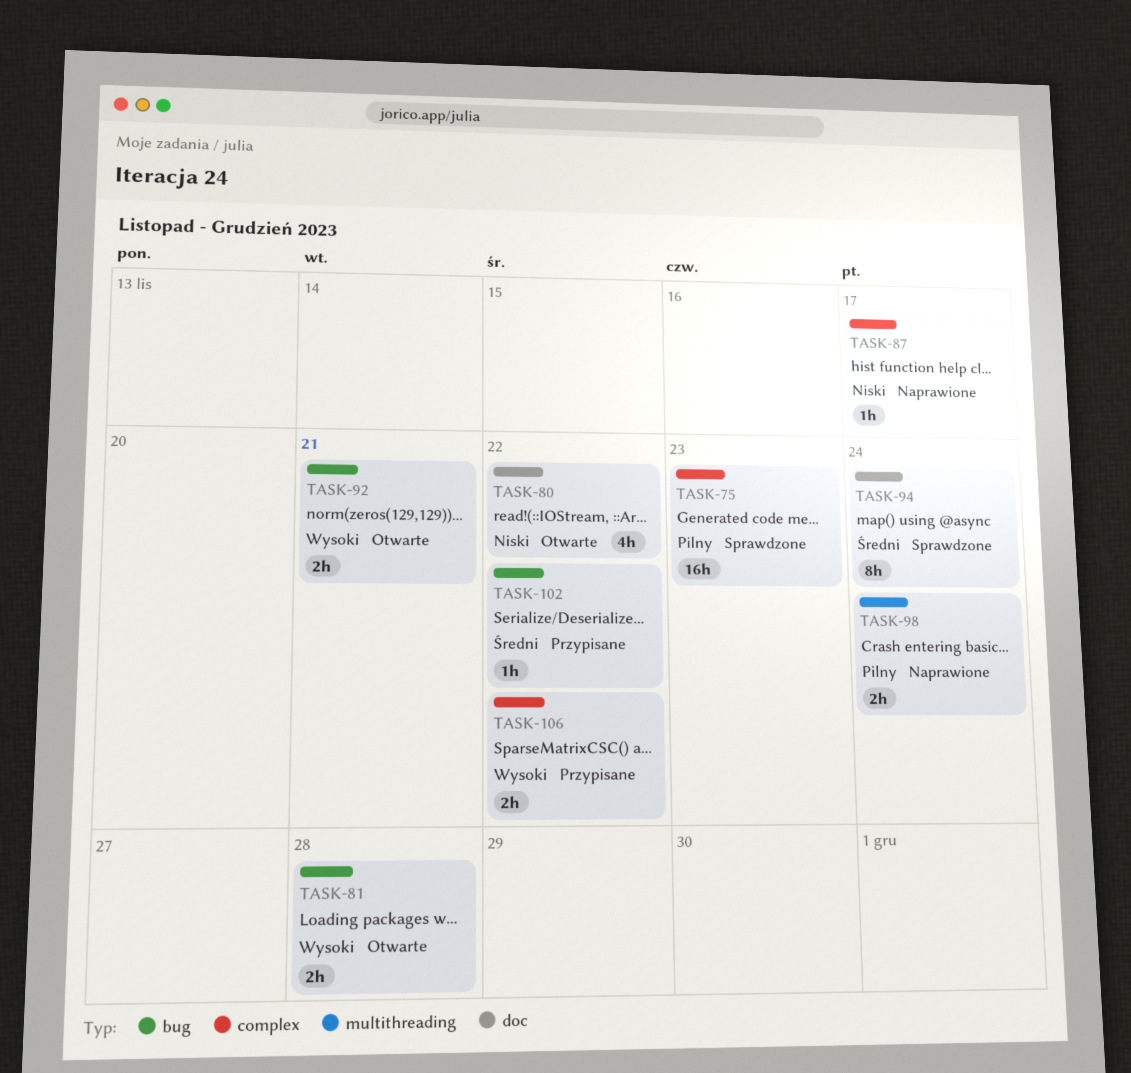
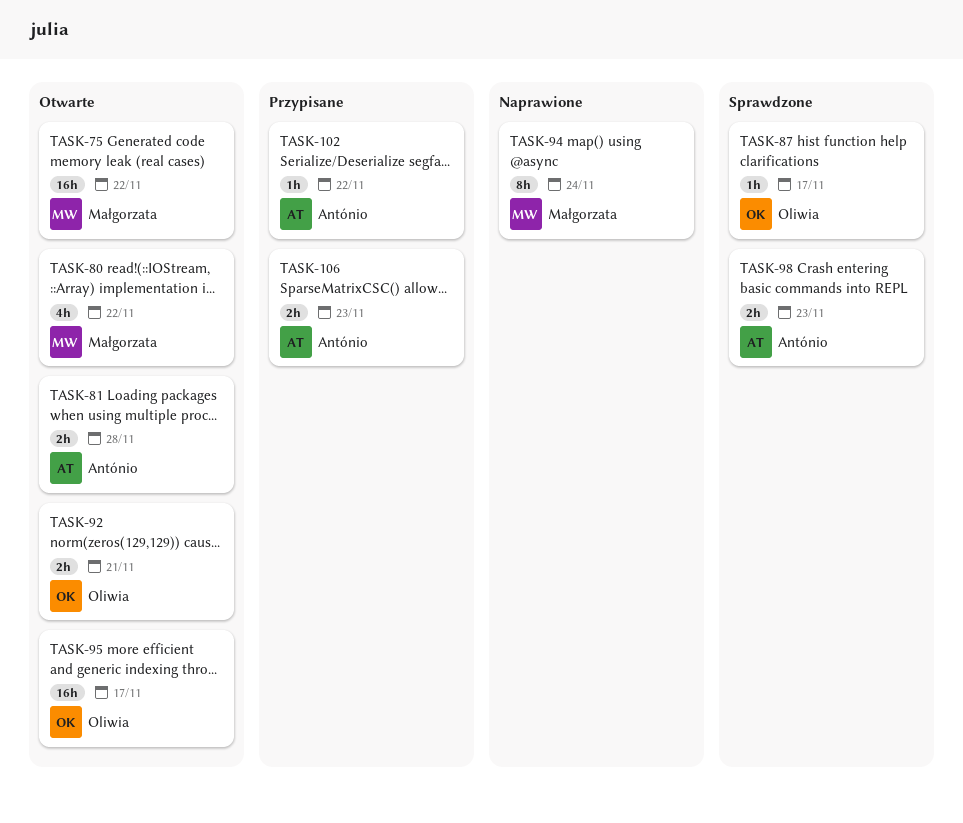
TASK-75, status: Sprawdzone -> Otwarte
TASK-75, due: Nov 23 -> Nov 22
TASK-87, status: Naprawione -> Sprawdzone
TASK-94, status: Sprawdzone -> Naprawione
TASK-95: none -> present
TASK-98, status: Naprawione -> Sprawdzone
TASK-98, due: Nov 24 -> Nov 23
TASK-106, due: Nov 22 -> Nov 23

